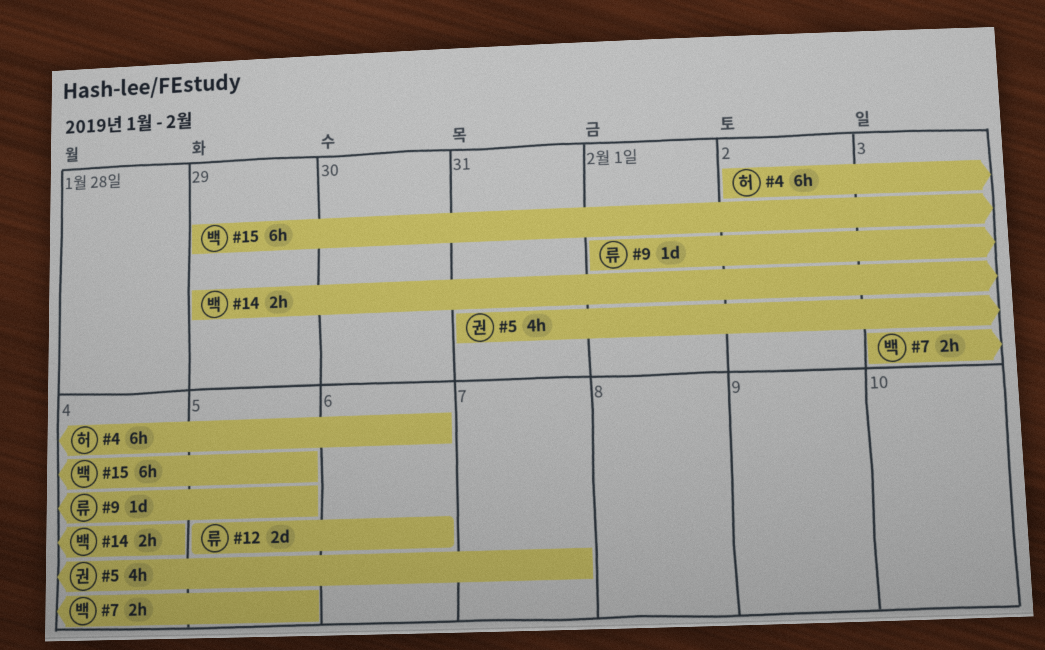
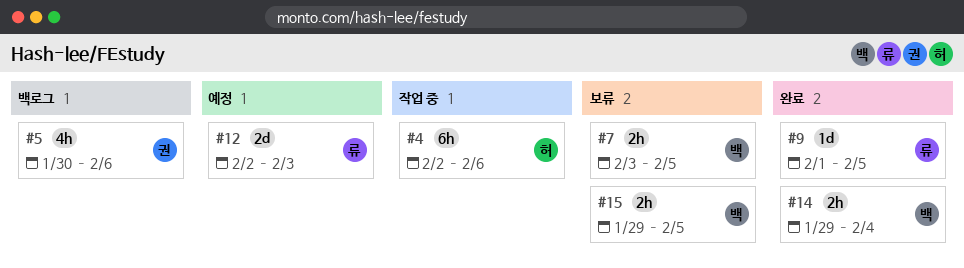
#5, start: Jan 31 -> Jan 30
#5, due: Feb 7 -> Feb 6
#12, start: Feb 5 -> Feb 2
#12, due: Feb 6 -> Feb 3
#15, estimate: 6h -> 2h

